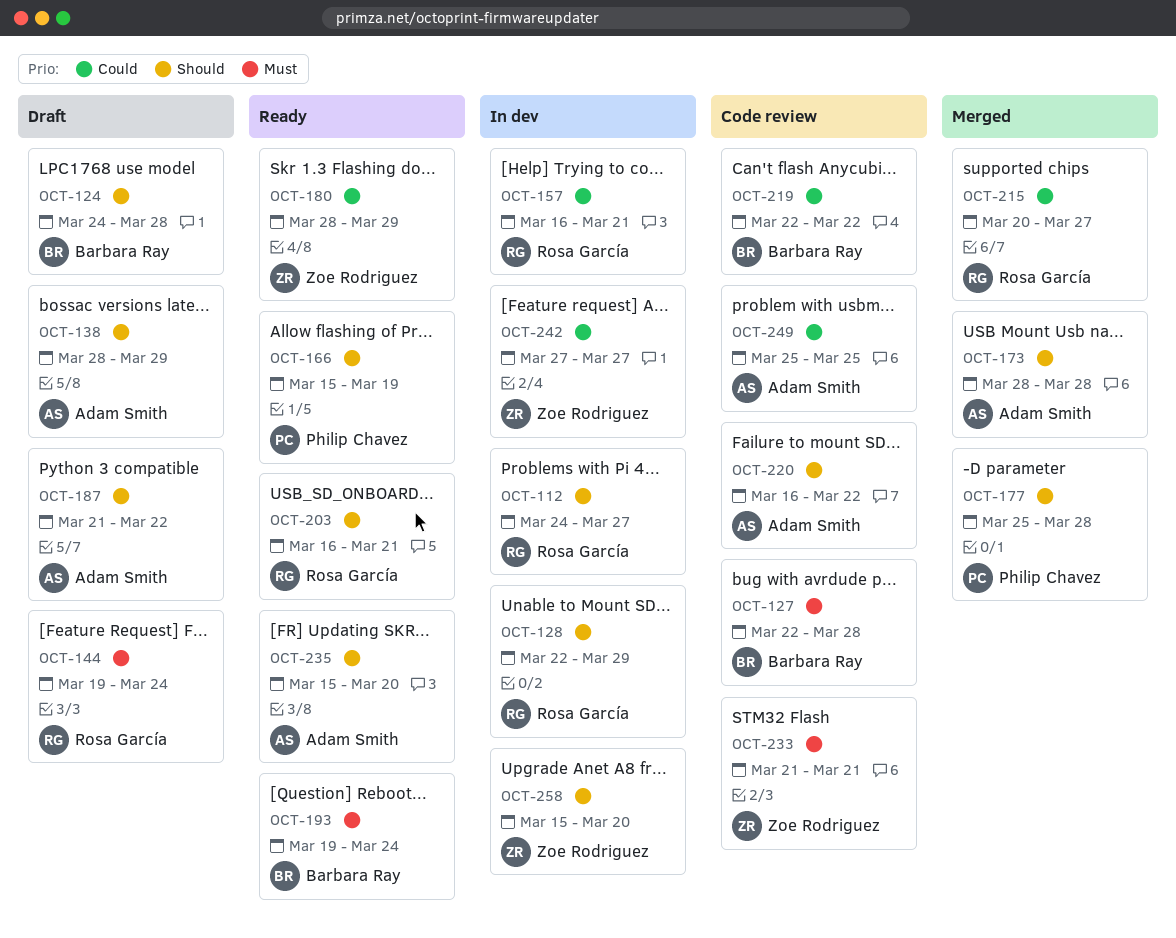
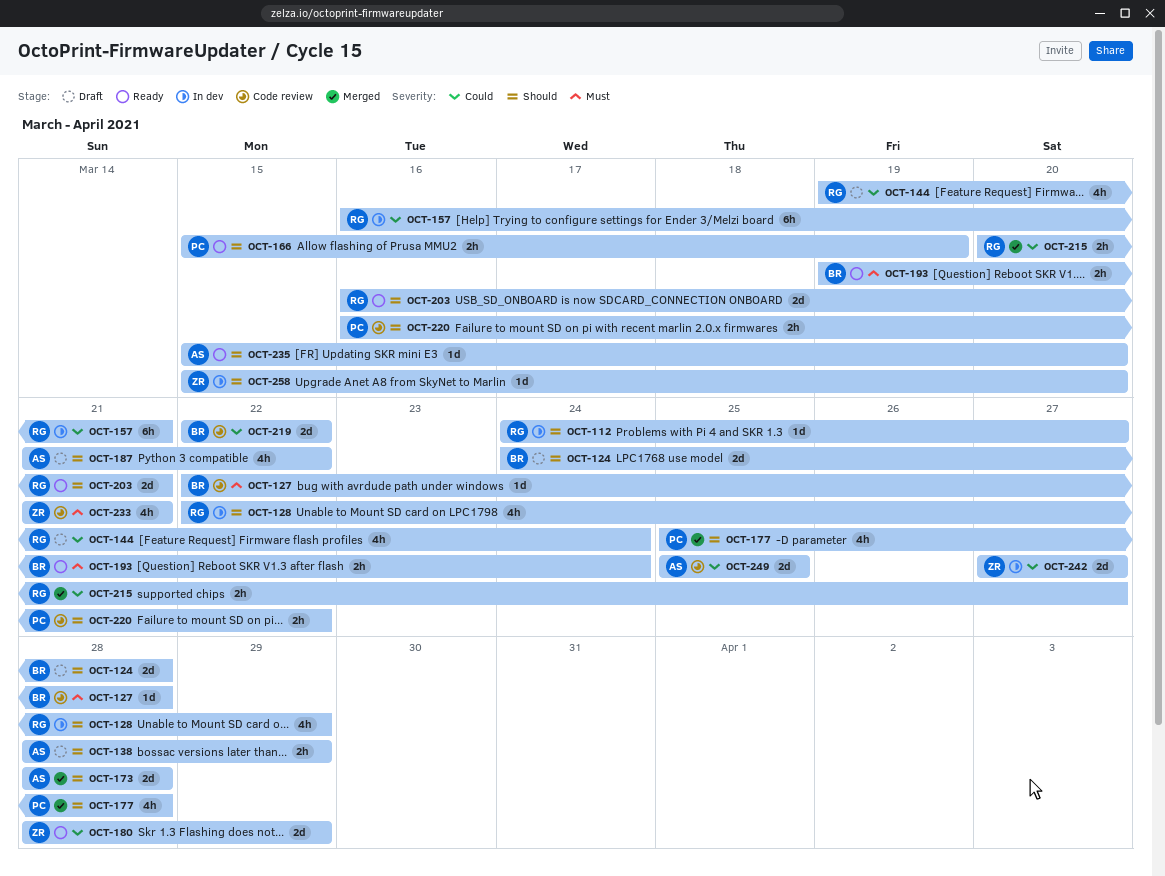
OCT-144, priority: Must -> Could
OCT-220, owner: Adam Smith -> Philip Chavez

